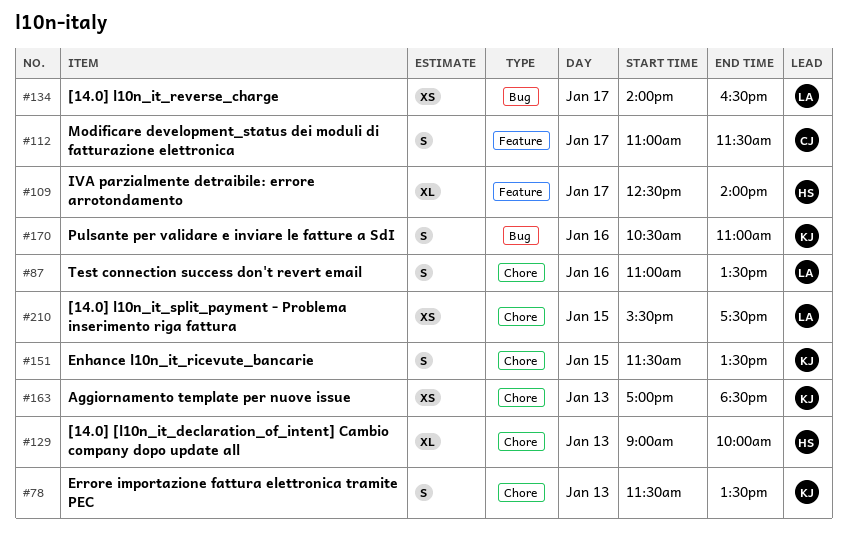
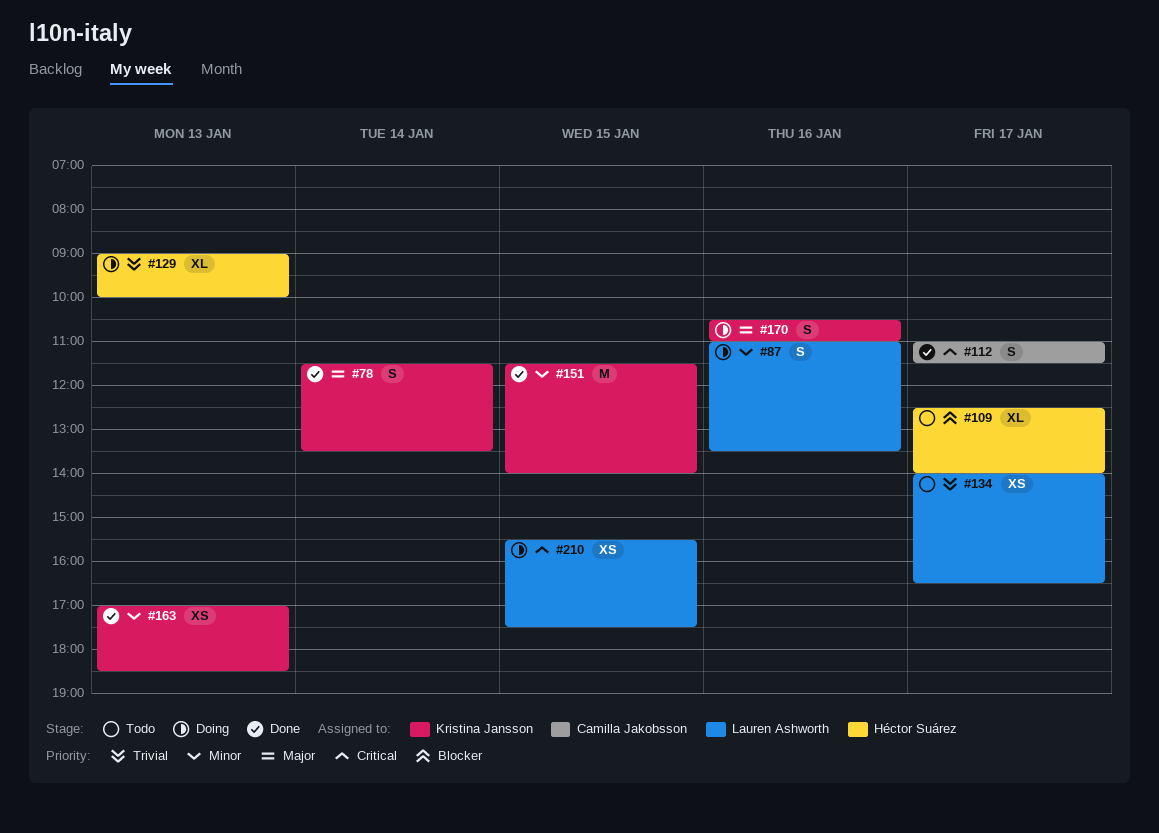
#78, day: Jan 13 -> Jan 14
#151, estimate: S -> M
#151, ends: 13:30 -> 14:00

